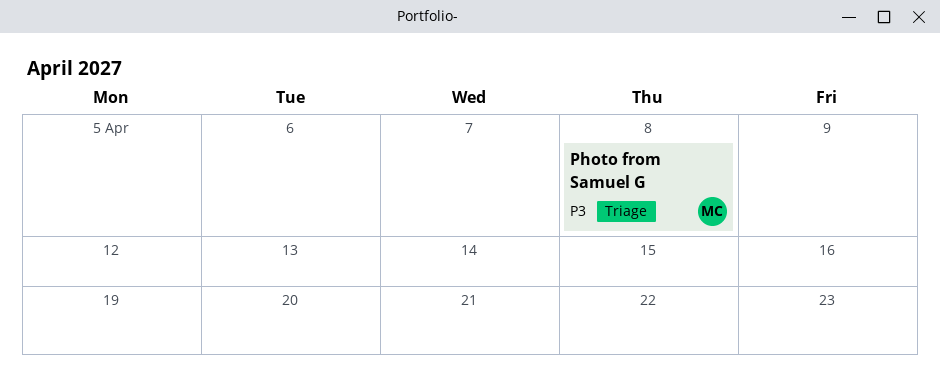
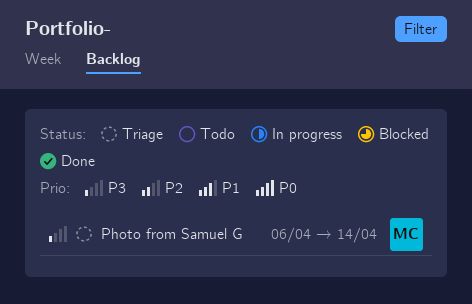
Photo from Samuel G, due: Apr 8 -> Apr 14

